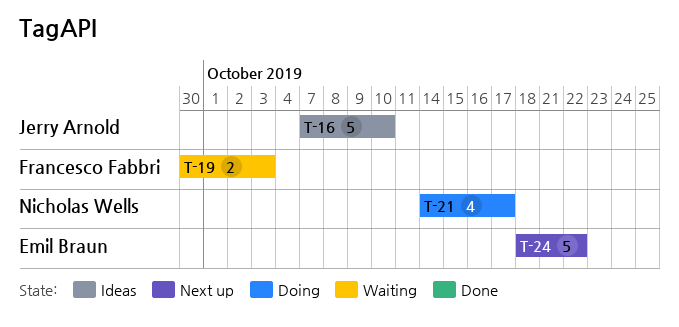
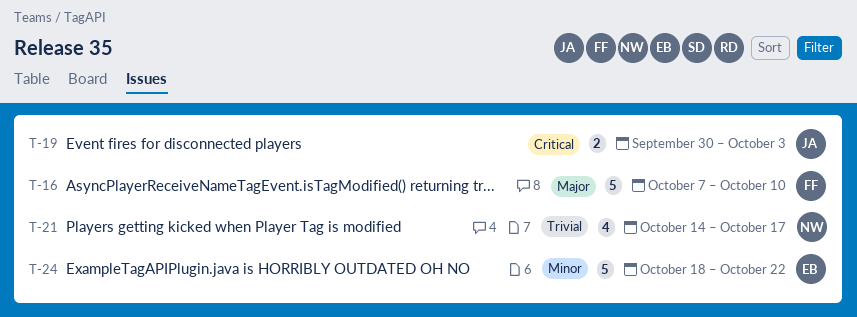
T-16, owner: Jerry Arnold -> Francesco Fabbri
T-19, owner: Francesco Fabbri -> Jerry Arnold

